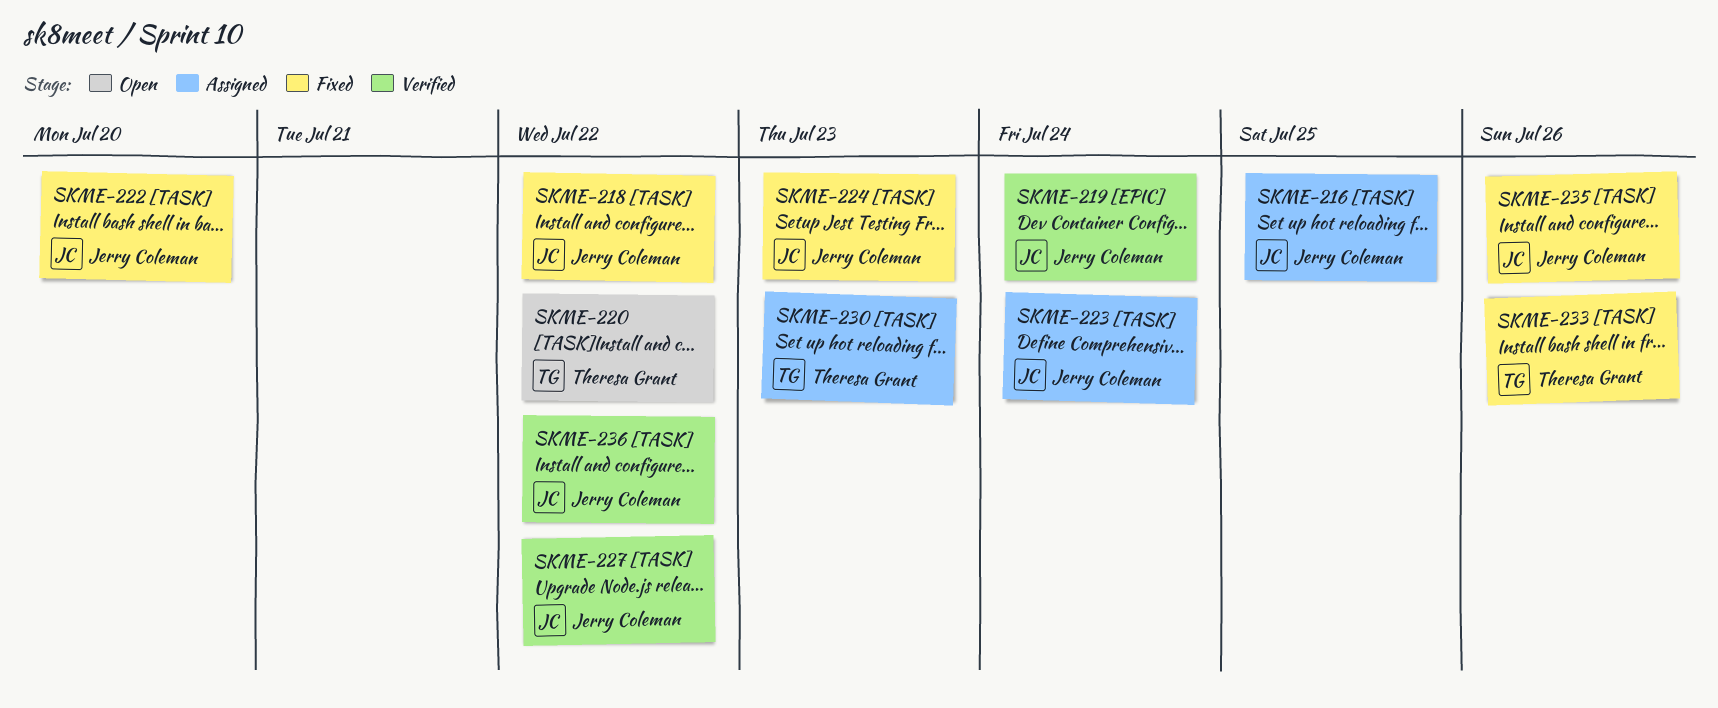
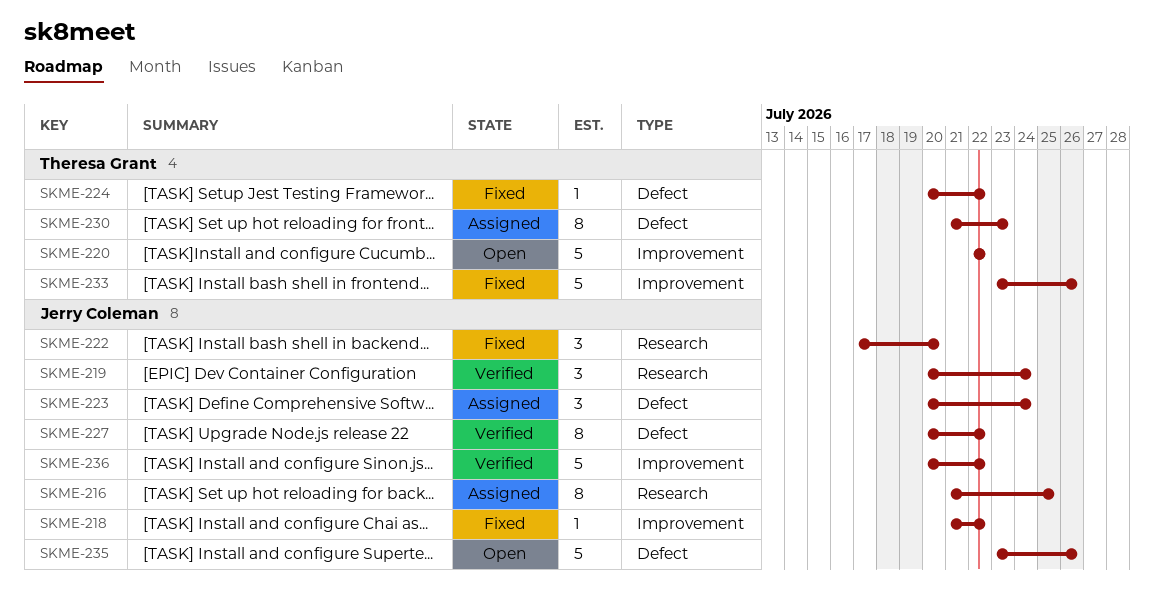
SKME-224, owner: Jerry Coleman -> Theresa Grant
SKME-224, due: Jul 23 -> Jul 22
SKME-235, status: Fixed -> Open

